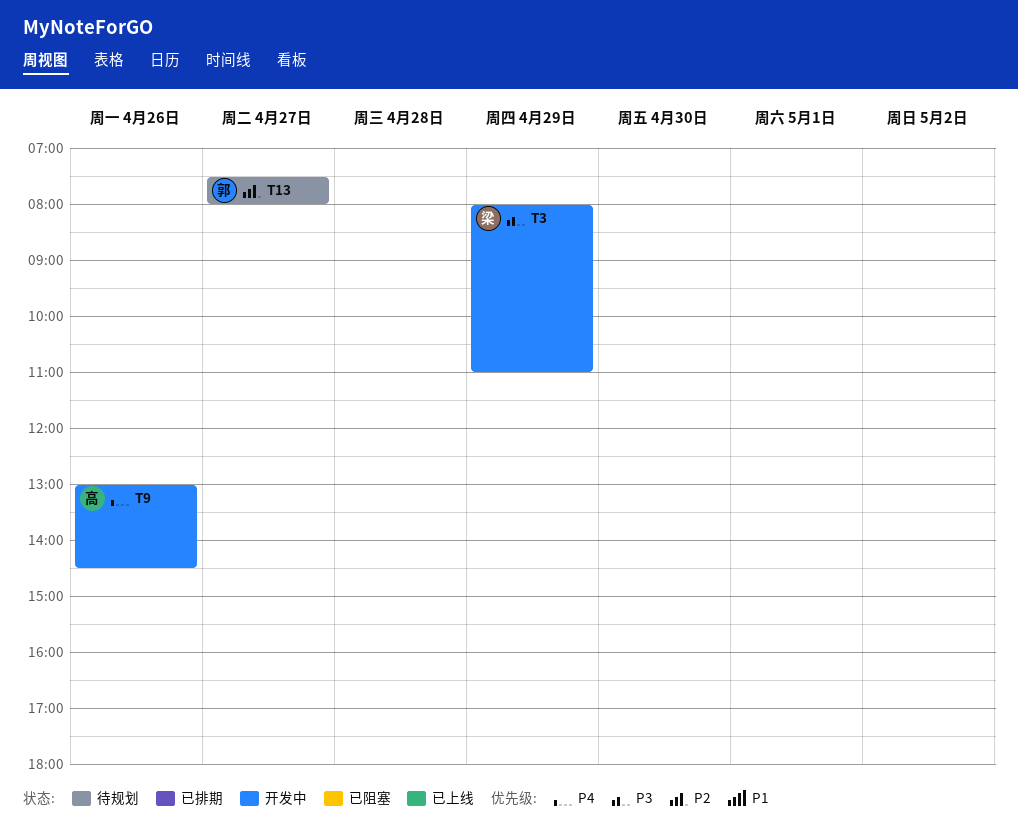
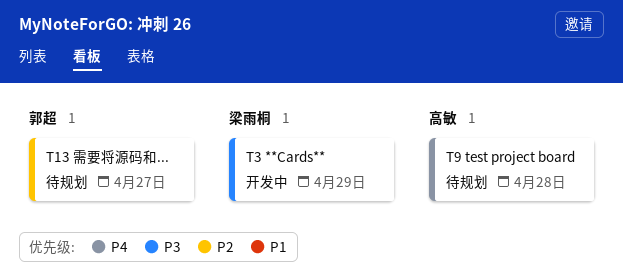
T9, status: 开发中 -> 待规划
T9, day: Apr 26 -> Apr 28

